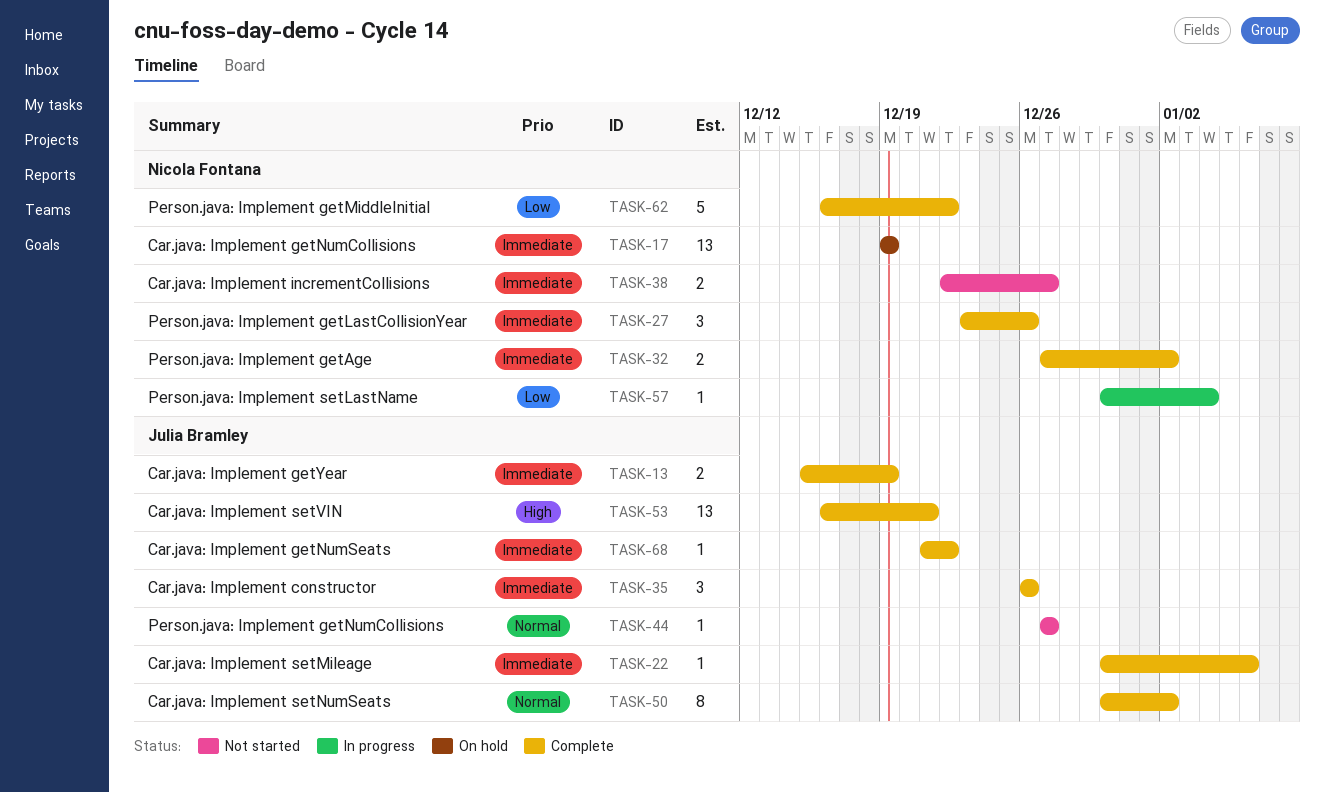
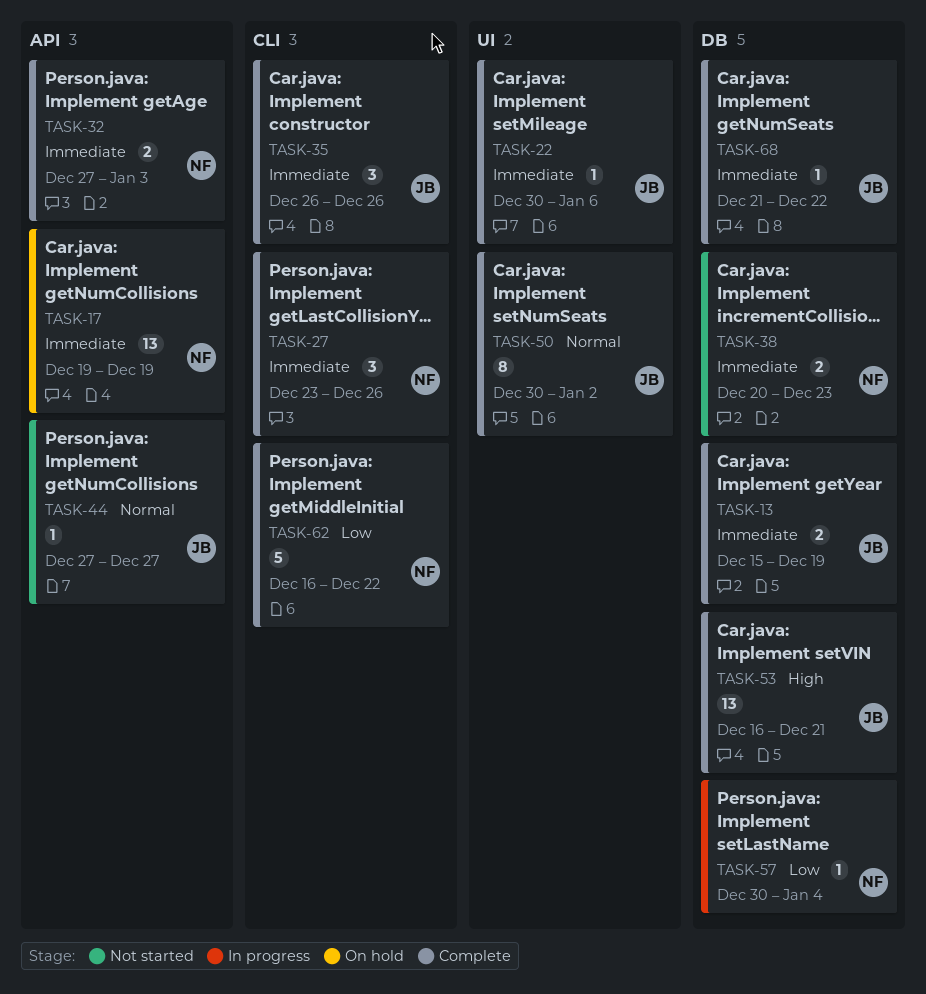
TASK-32, due: Jan 2 -> Jan 3
TASK-38, start: Dec 22 -> Dec 20
TASK-38, due: Dec 27 -> Dec 23

